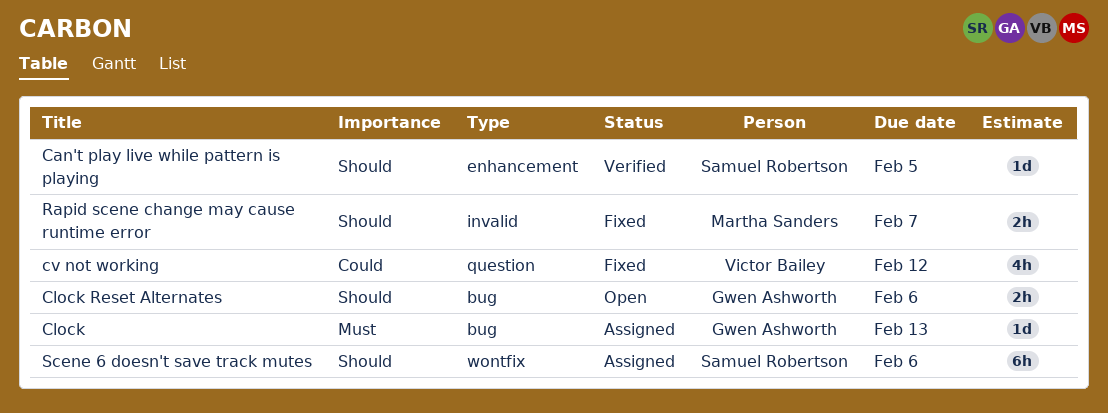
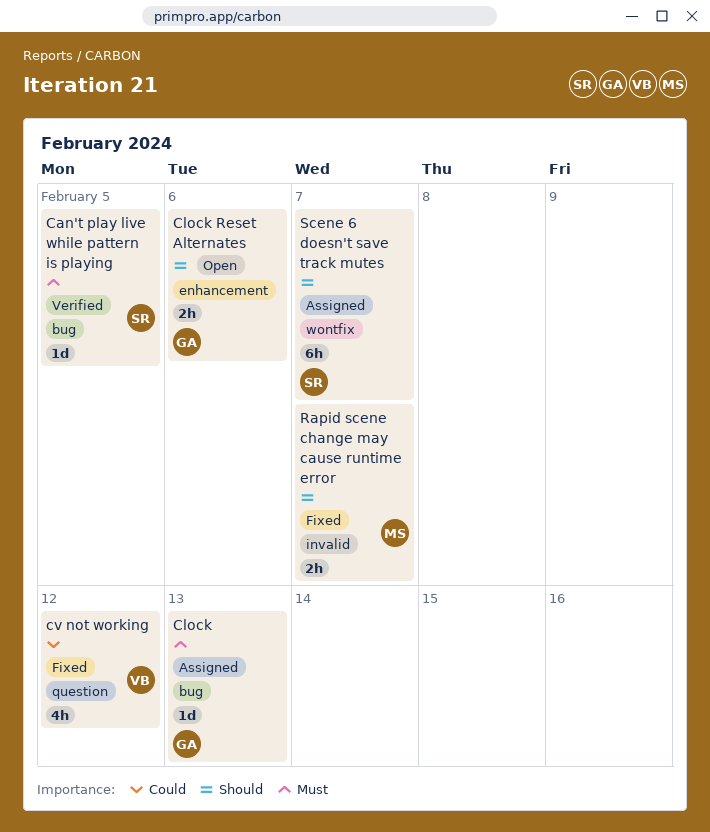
Can't play live while pattern is playing, priority: Should -> Must
Can't play live while pattern is playing, label: enhancement -> bug
Clock Reset Alternates, label: bug -> enhancement
Scene 6 doesn't save track mutes, due: Feb 6 -> Feb 7

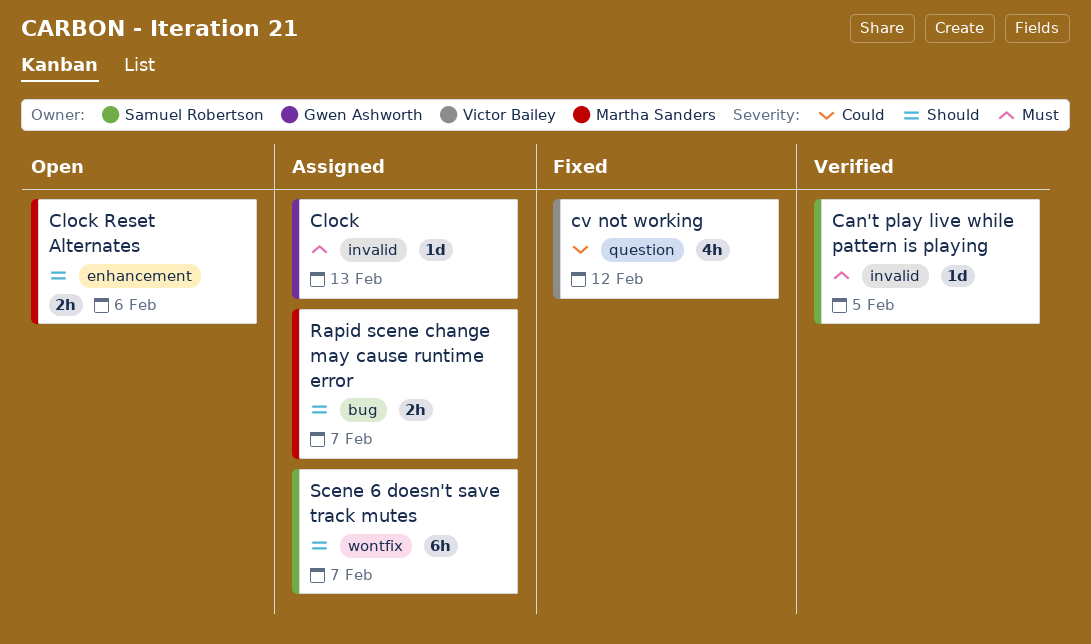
Can't play live while pattern is playing, label: bug -> invalid
Clock, label: bug -> invalid
Clock Reset Alternates, owner: Gwen Ashworth -> Martha Sanders
Rapid scene change may cause runtime error, status: Fixed -> Assigned
Rapid scene change may cause runtime error, label: invalid -> bug

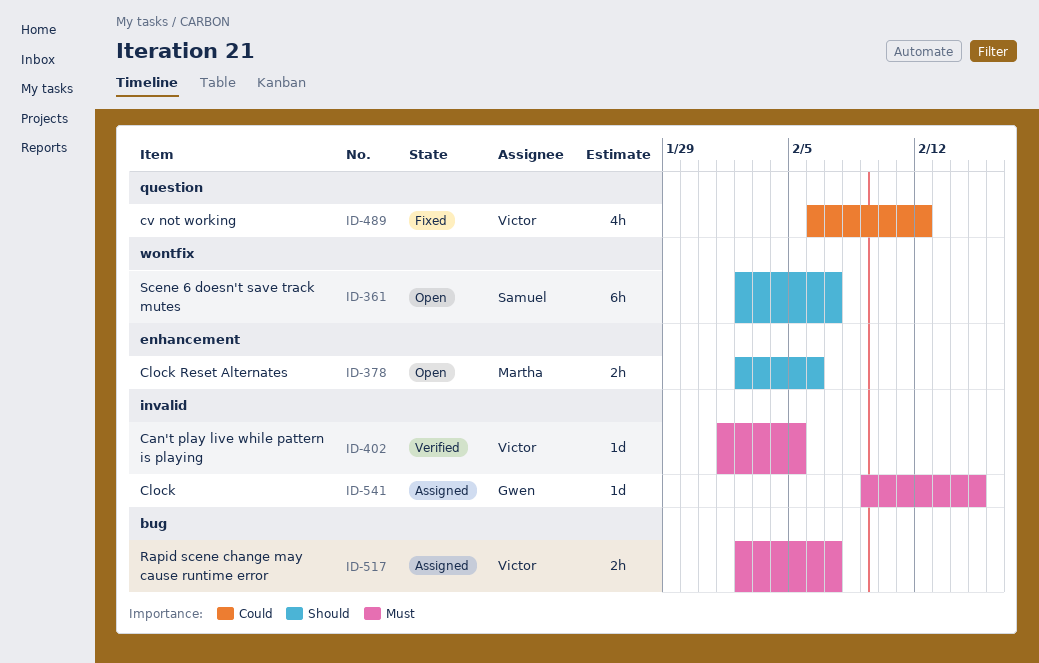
Can't play live while pattern is playing, owner: Samuel Robertson -> Victor Bailey
Clock, due: Feb 13 -> Feb 15
Rapid scene change may cause runtime error, owner: Martha Sanders -> Victor Bailey
Rapid scene change may cause runtime error, priority: Should -> Must
Scene 6 doesn't save track mutes, status: Assigned -> Open

